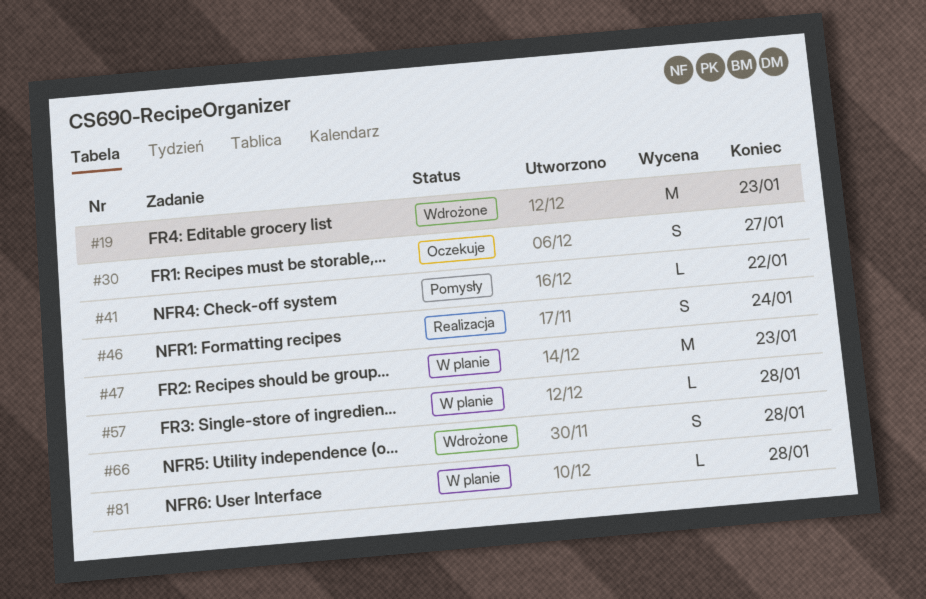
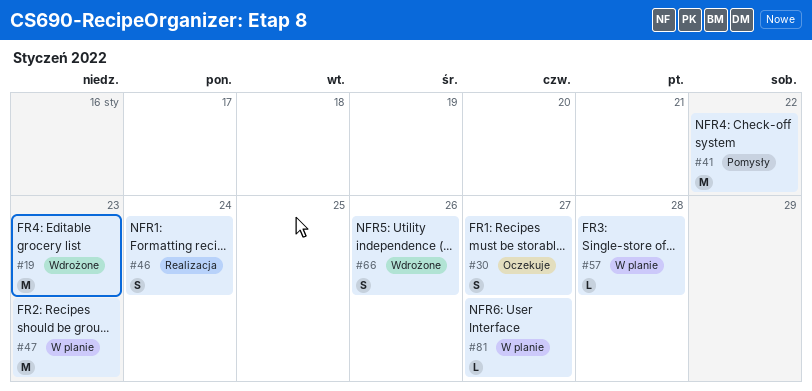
#41, estimate: L -> M
#66, due: Jan 28 -> Jan 26
#81, due: Jan 28 -> Jan 27

